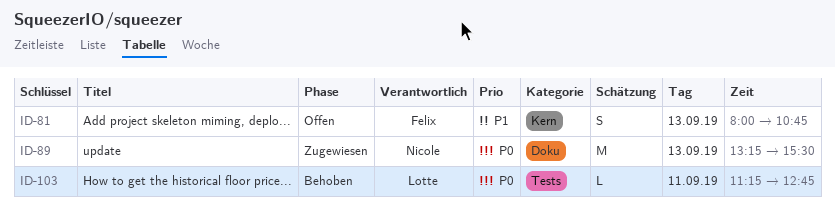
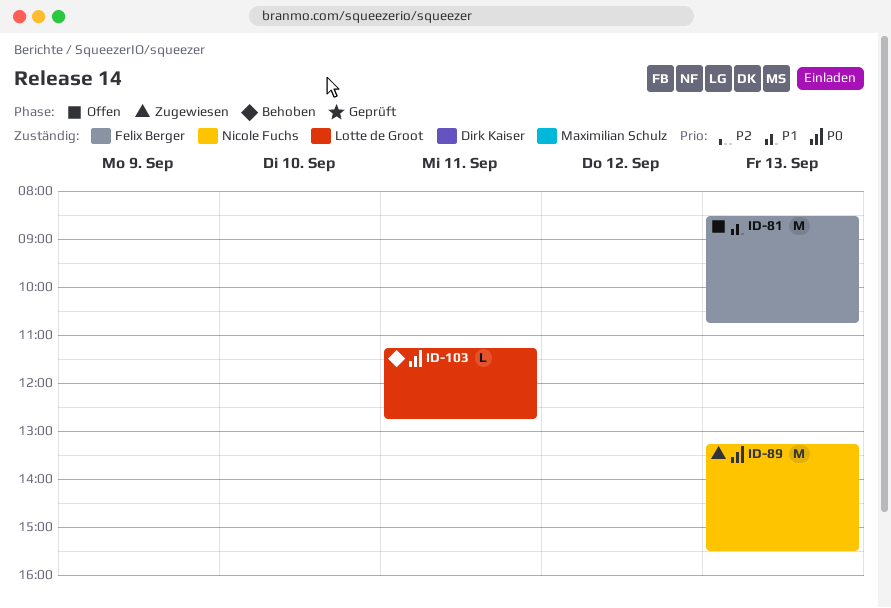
ID-81, estimate: S -> M
ID-81, begins: 08:00 -> 08:30

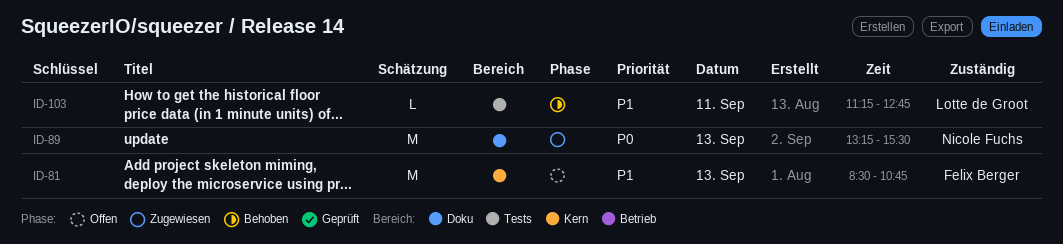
ID-103, priority: P0 -> P1

